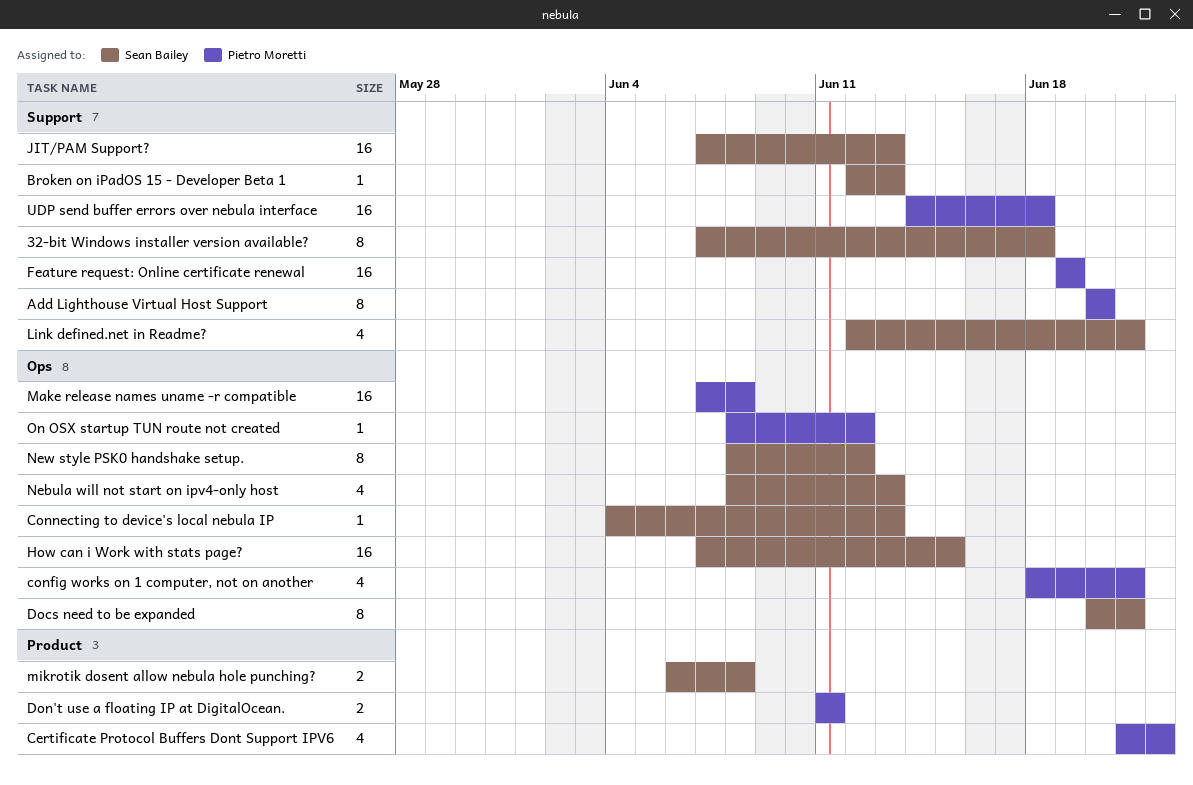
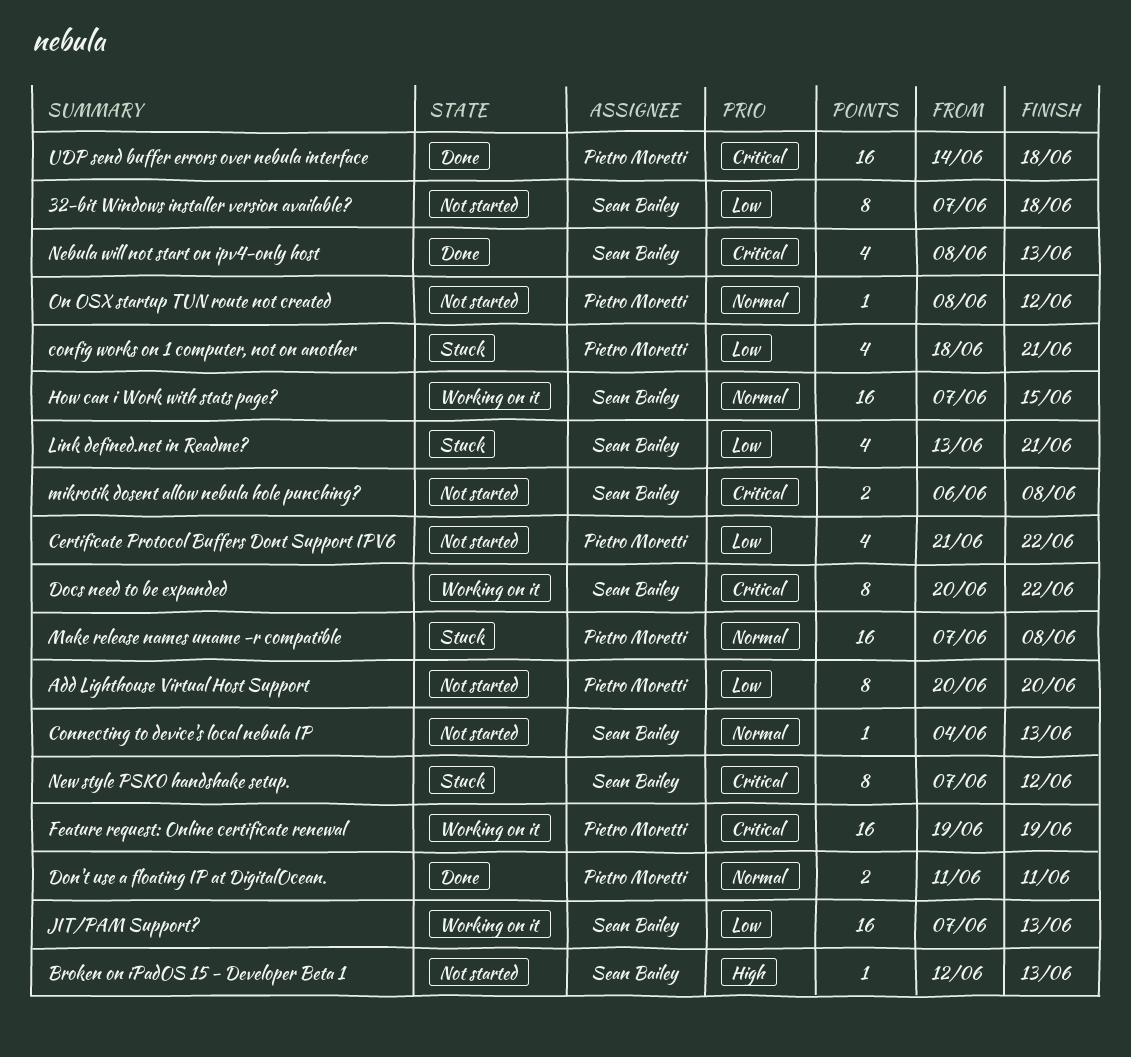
Docs need to be expanded, due: Jun 21 -> Jun 22
Link defined.net in Readme?, start: Jun 12 -> Jun 13
New style PSK0 handshake setup., start: Jun 8 -> Jun 7

